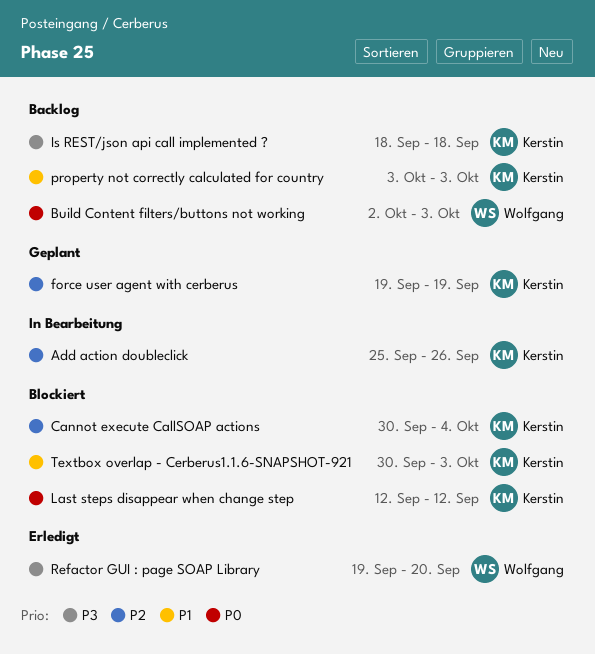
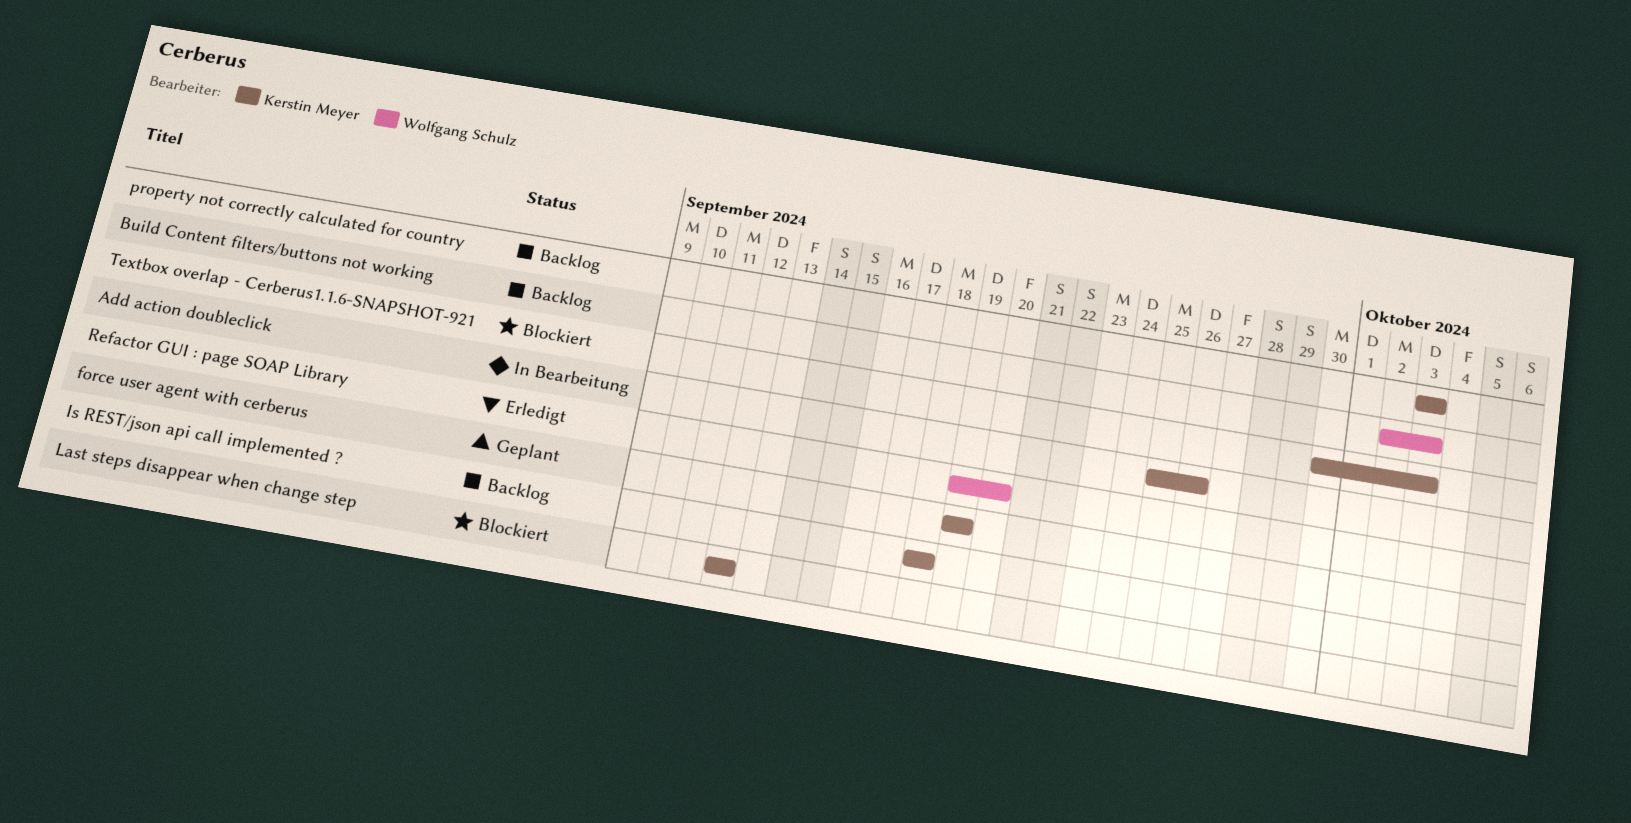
Cannot execute CallSOAP actions: present -> none

